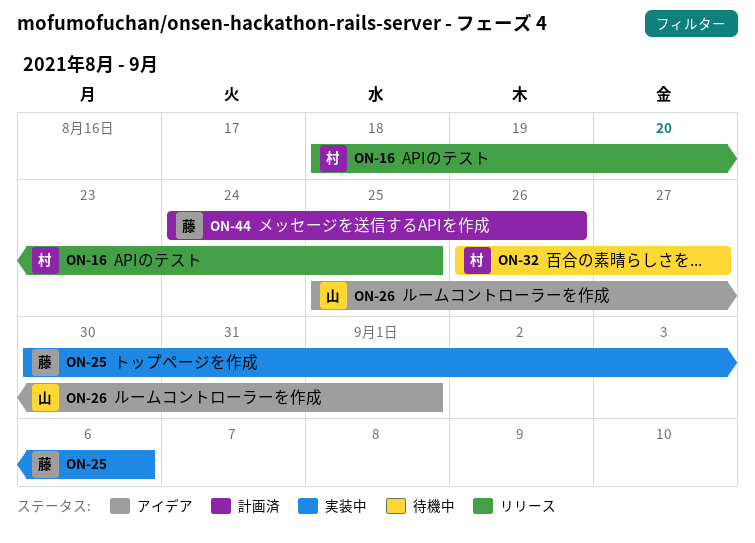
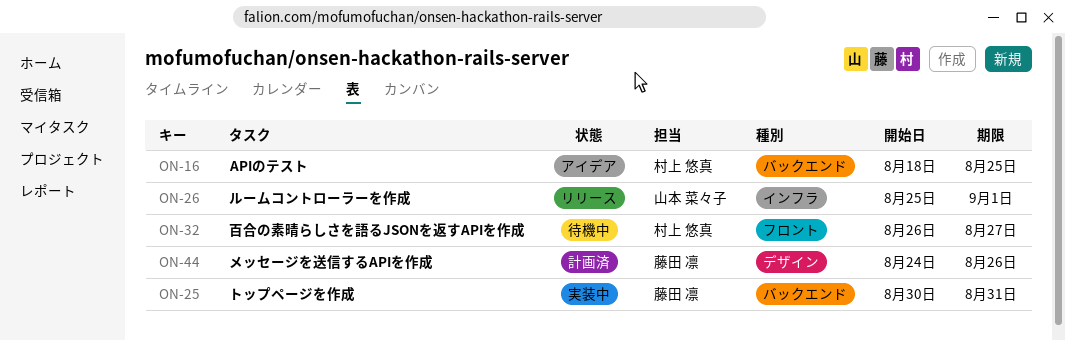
ON-16, status: リリース -> アイデア
ON-25, due: Sep 6 -> Aug 31
ON-26, status: アイデア -> リリース

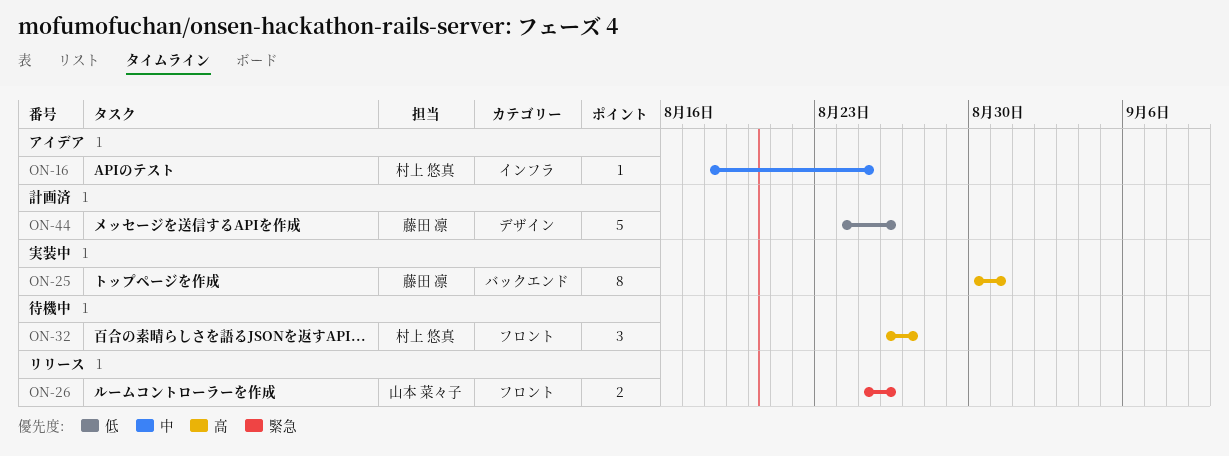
ON-16, label: バックエンド -> インフラ
ON-26, label: インフラ -> フロント
ON-26, due: Sep 1 -> Aug 26

